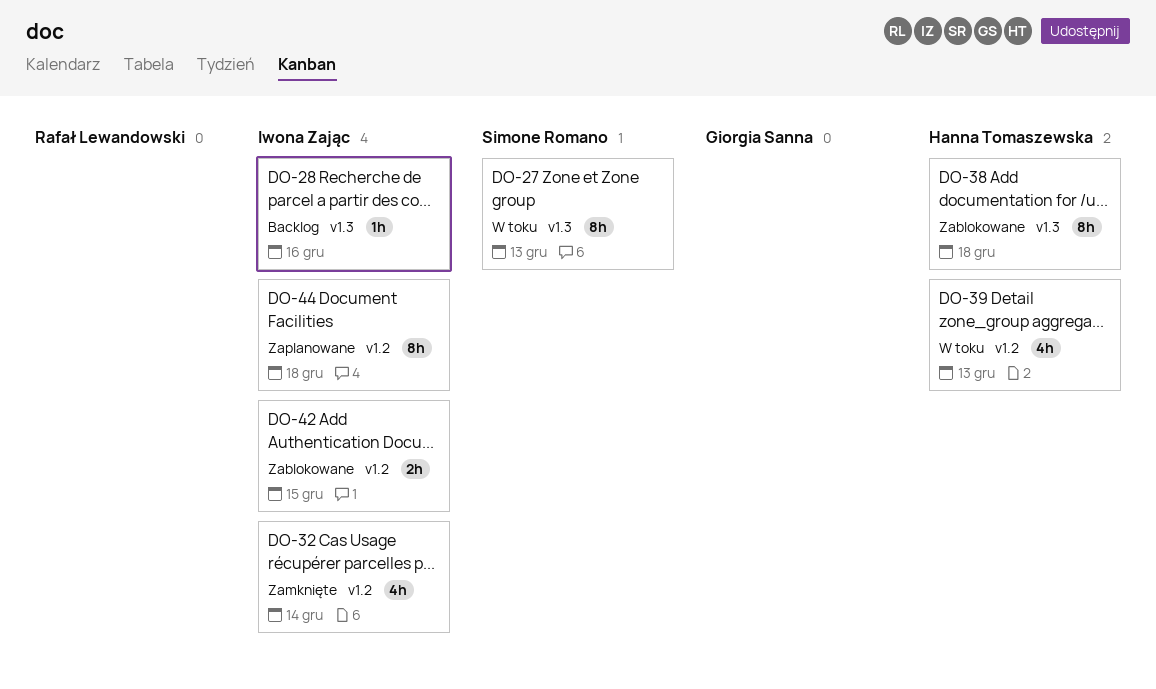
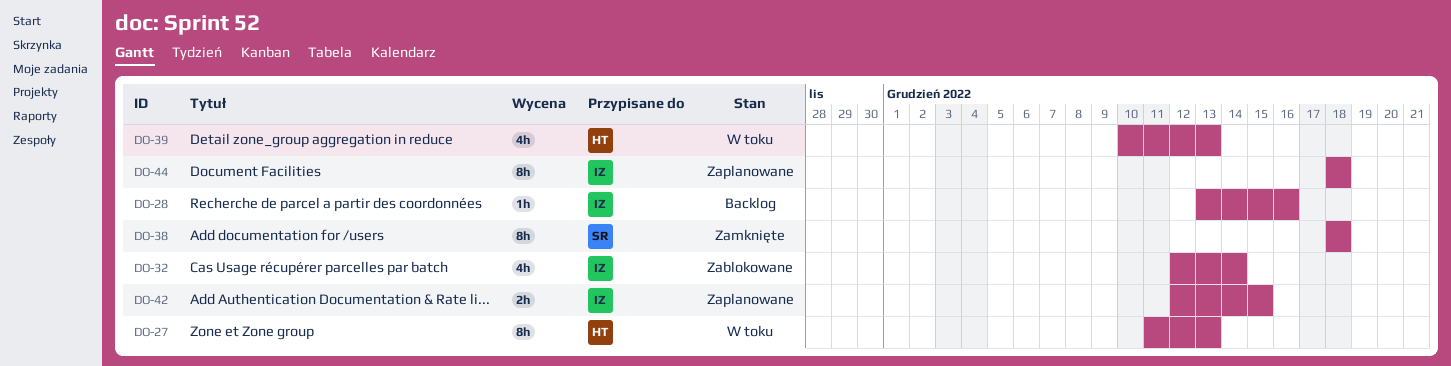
DO-27, owner: Simone Romano -> Hanna Tomaszewska
DO-32, status: Zamknięte -> Zablokowane
DO-38, status: Zablokowane -> Zamknięte
DO-38, owner: Hanna Tomaszewska -> Simone Romano
DO-42, status: Zablokowane -> Zaplanowane

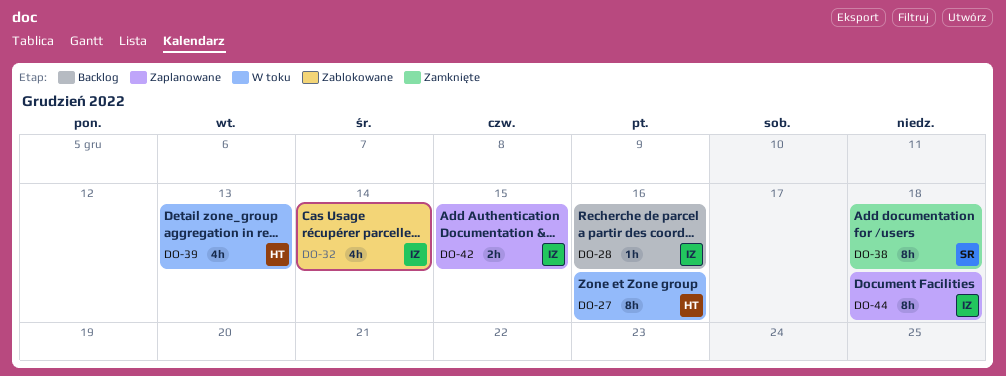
DO-27, due: Dec 13 -> Dec 16

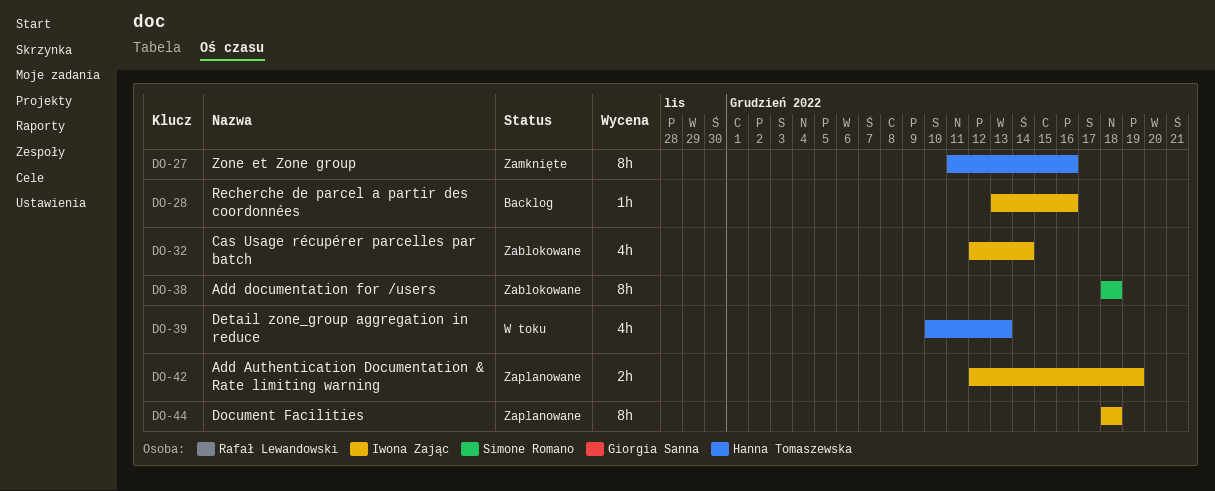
DO-27, status: W toku -> Zamknięte
DO-38, status: Zamknięte -> Zablokowane
DO-42, due: Dec 15 -> Dec 19

